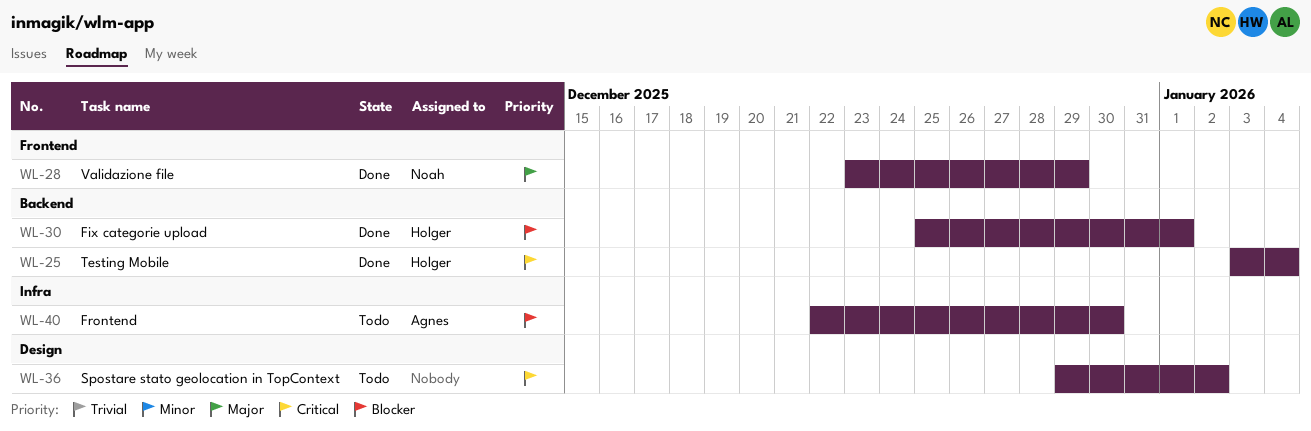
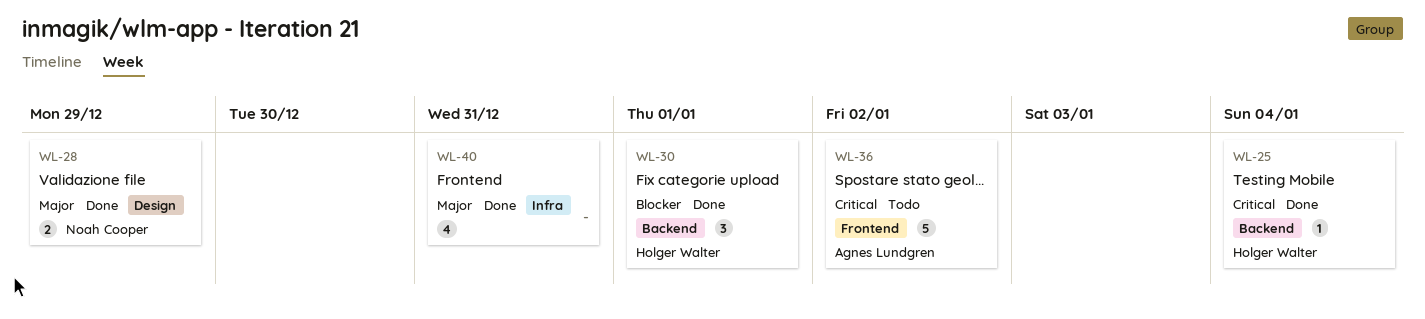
WL-28, label: Frontend -> Design
WL-36, owner: none -> Agnes Lundgren
WL-36, label: Design -> Frontend
WL-40, status: Todo -> Done
WL-40, owner: Agnes Lundgren -> none
WL-40, priority: Blocker -> Major
WL-40, due: Dec 30 -> Dec 31

